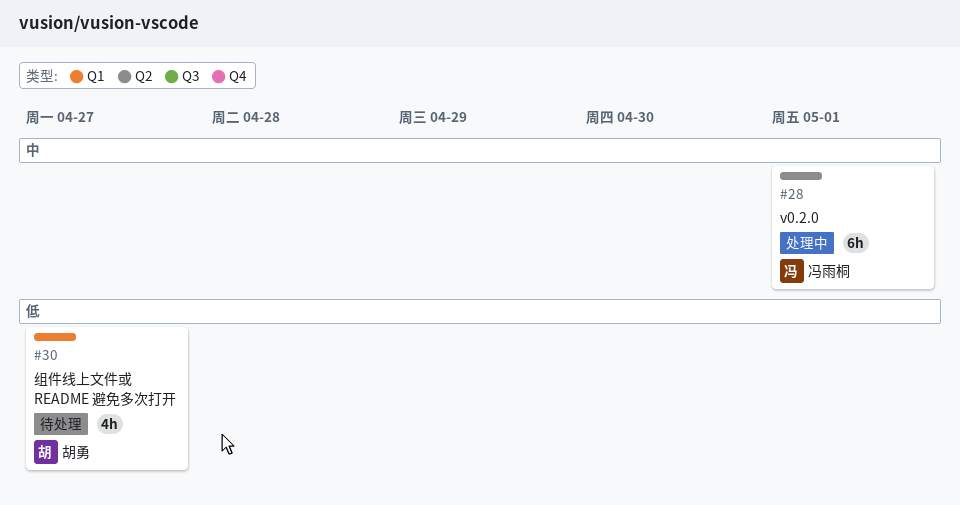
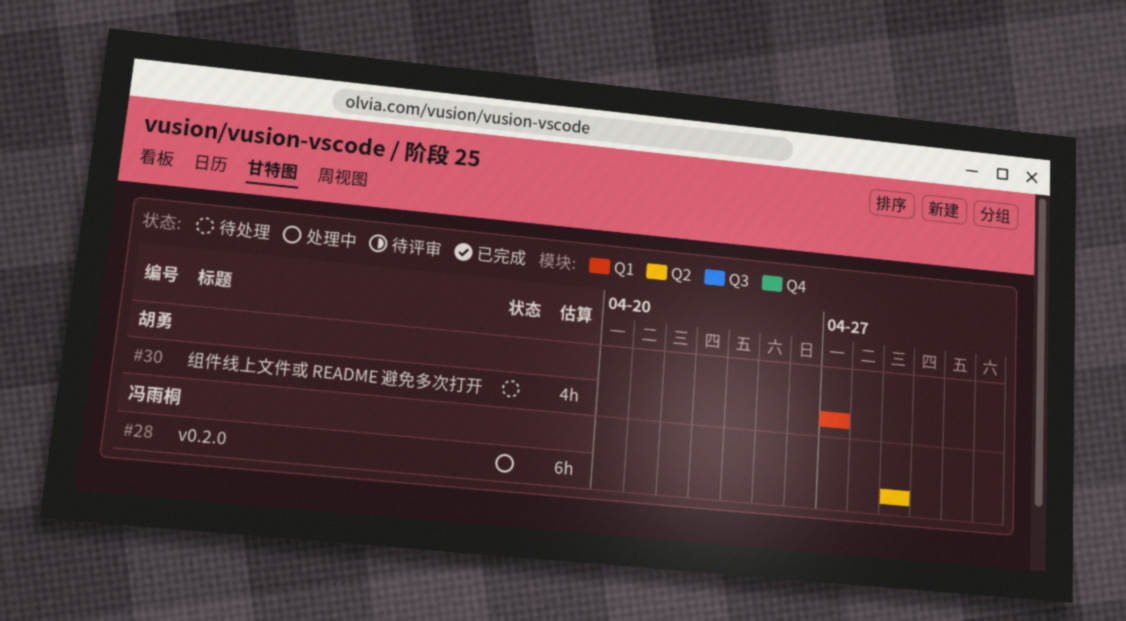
#28, due: May 1 -> Apr 29

